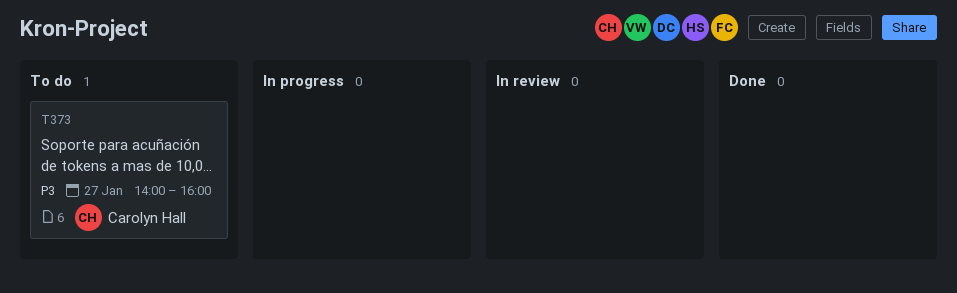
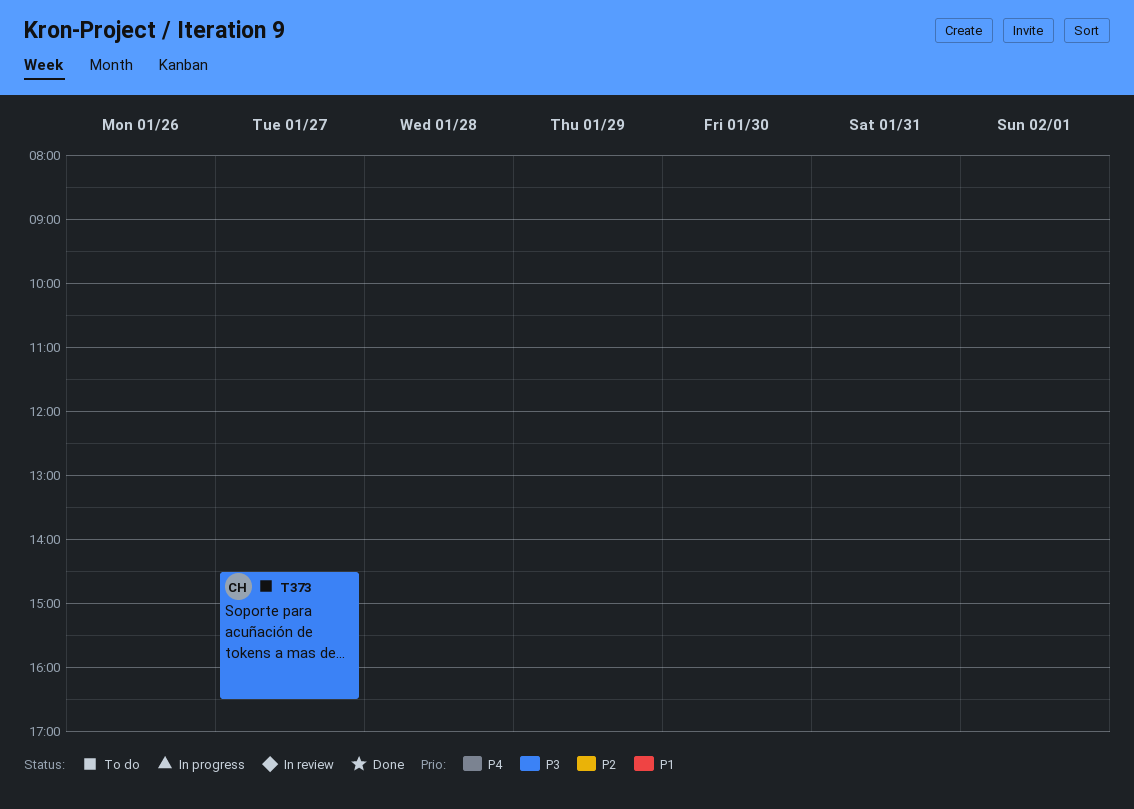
T373, begins: 14:00 -> 14:30
T373, ends: 16:00 -> 16:30

